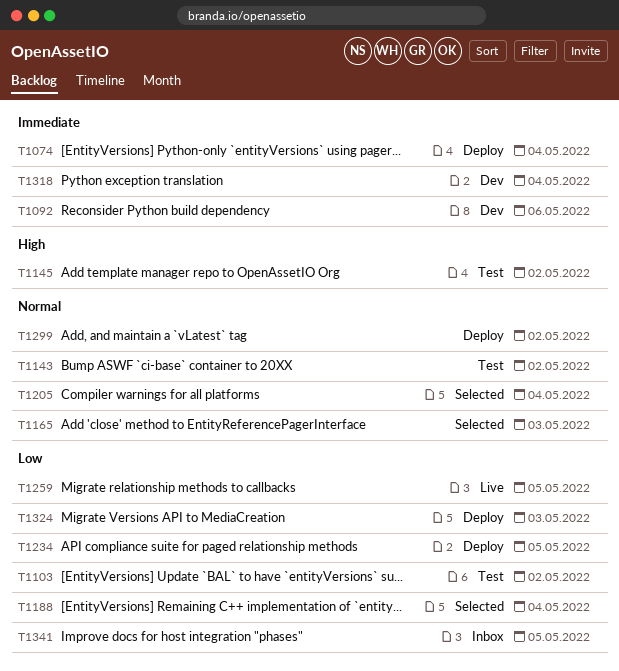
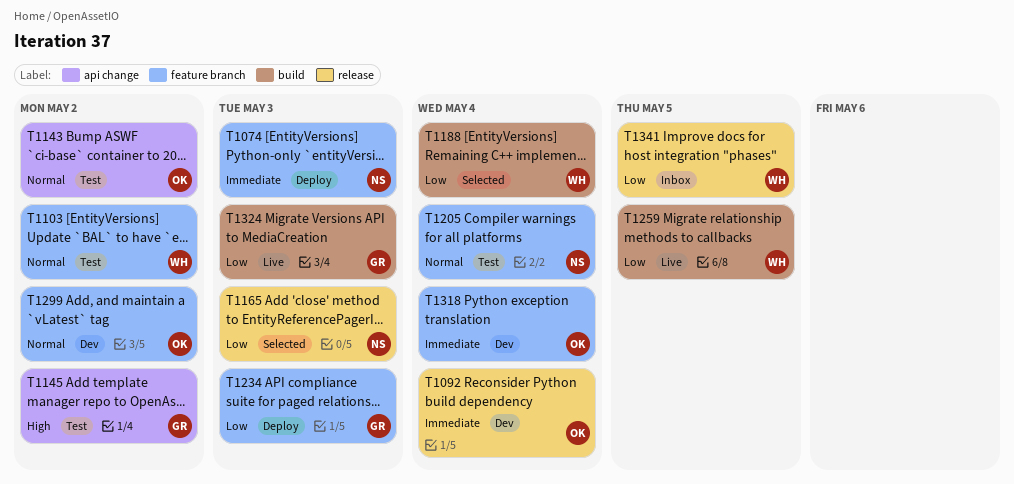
T1074, due: May 4 -> May 3
T1092, due: May 6 -> May 4
T1103, priority: Low -> Normal
T1165, priority: Normal -> Low
T1205, status: Selected -> Test
T1234, due: May 5 -> May 3
T1299, status: Deploy -> Dev
T1324, status: Deploy -> Live

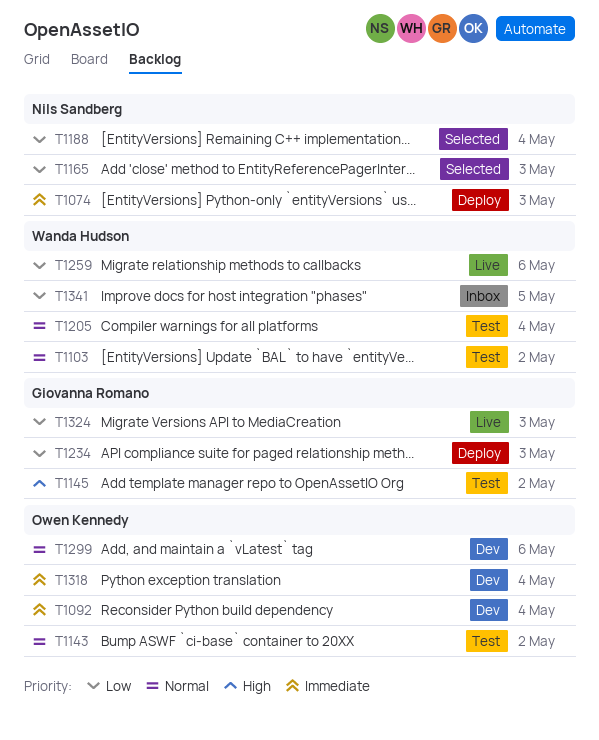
T1188, owner: Wanda Hudson -> Nils Sandberg
T1205, owner: Nils Sandberg -> Wanda Hudson
T1259, due: May 5 -> May 6
T1299, due: May 2 -> May 6

